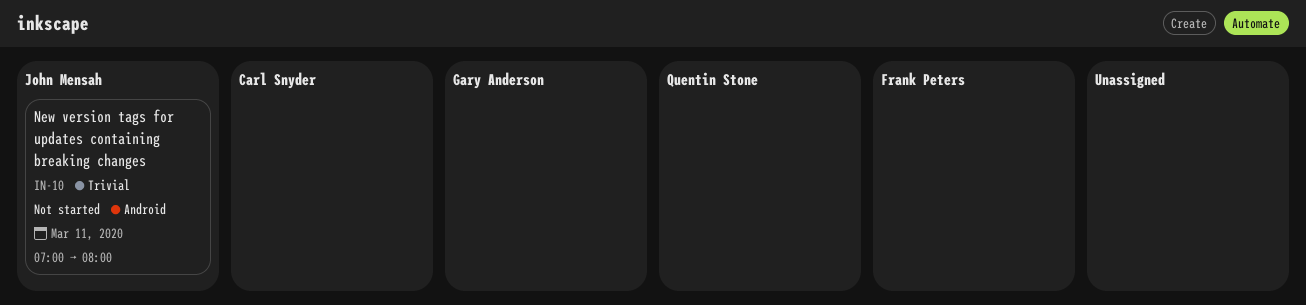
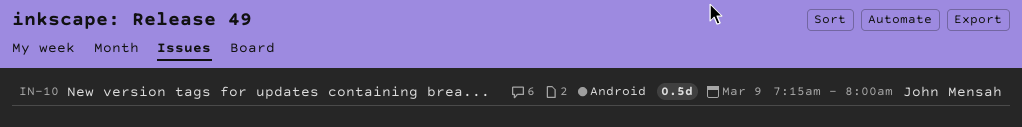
IN-10, day: Mar 11 -> Mar 9
IN-10, begins: 07:00 -> 07:15

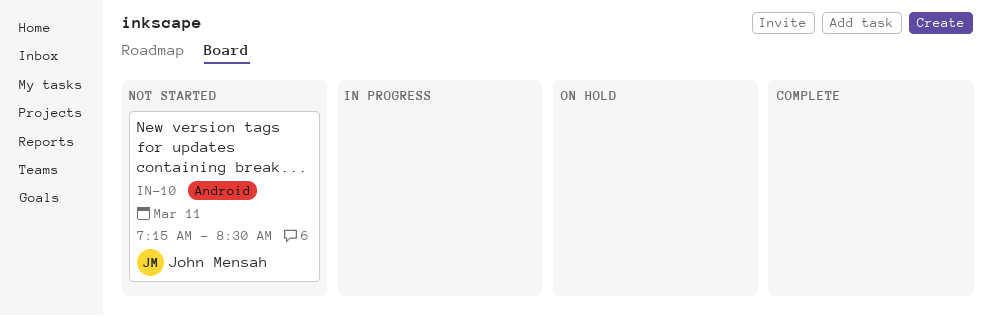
IN-10, day: Mar 9 -> Mar 11
IN-10, ends: 08:00 -> 08:30

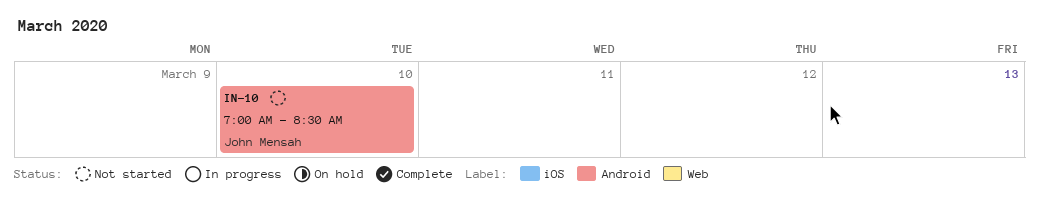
IN-10, day: Mar 11 -> Mar 10
IN-10, begins: 07:15 -> 07:00

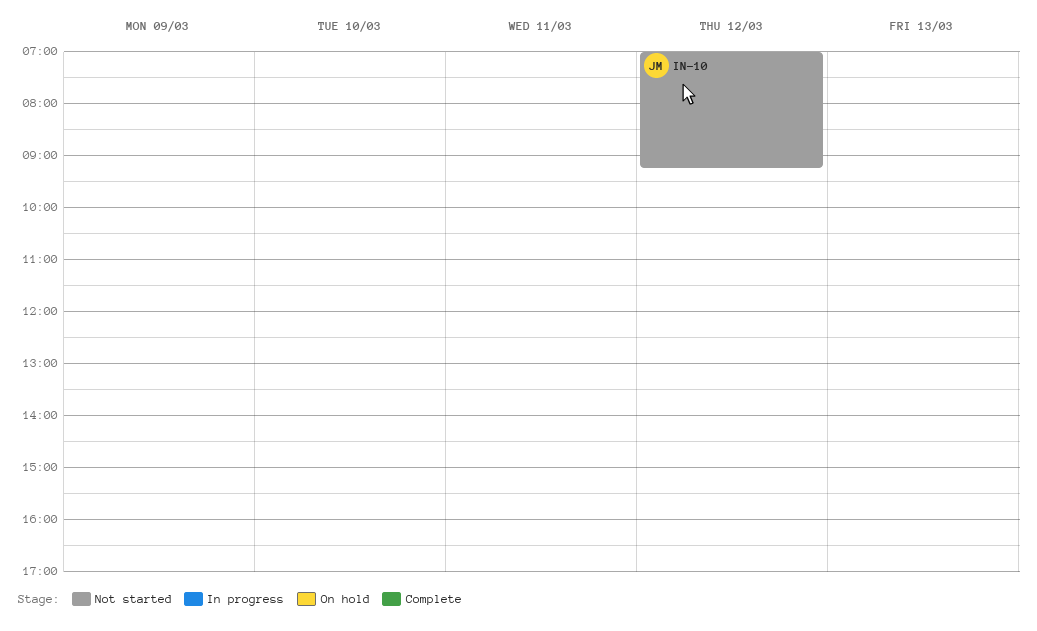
IN-10, day: Mar 10 -> Mar 12
IN-10, ends: 08:30 -> 09:15

